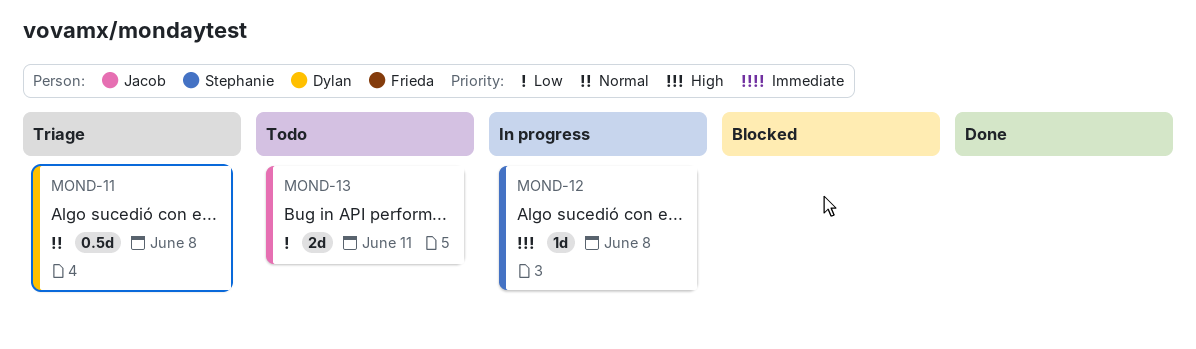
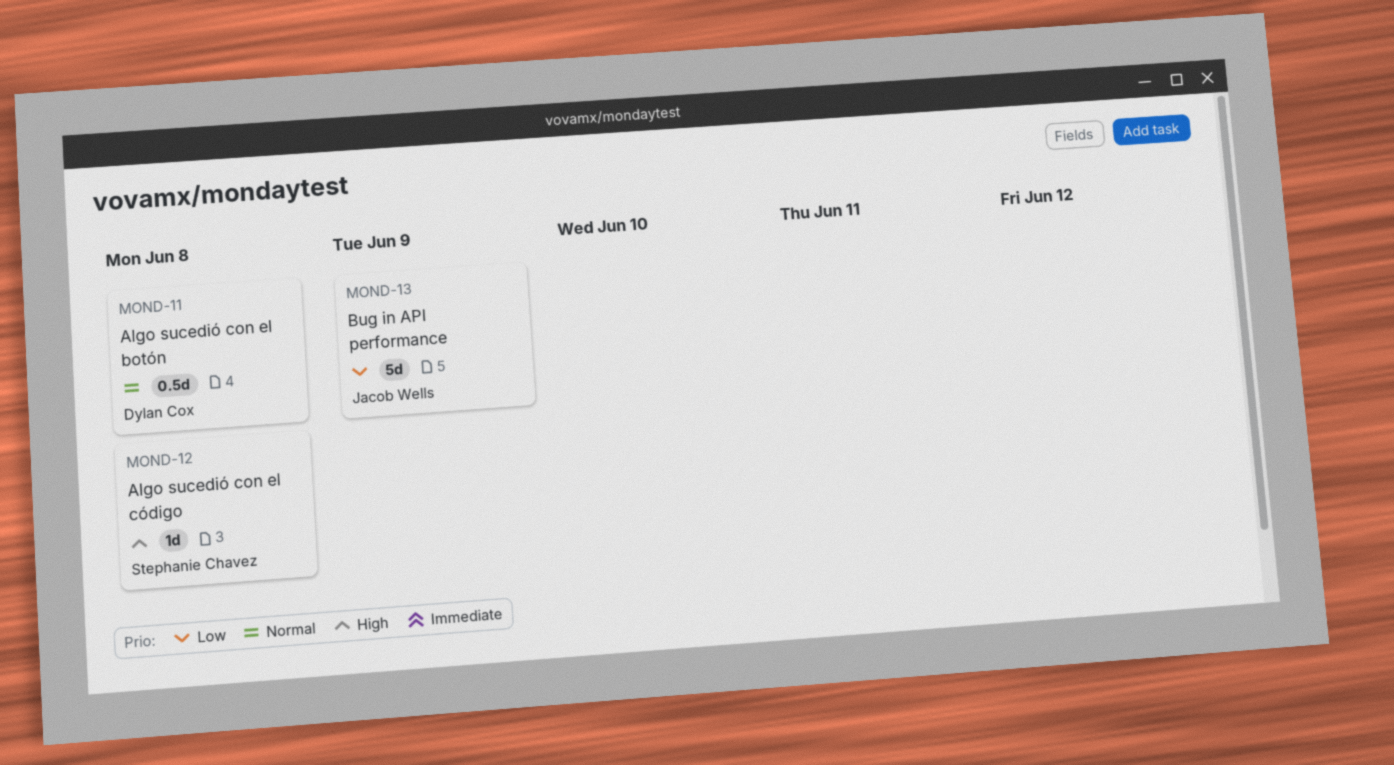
MOND-13, estimate: 2d -> 5d
MOND-13, due: Jun 11 -> Jun 9

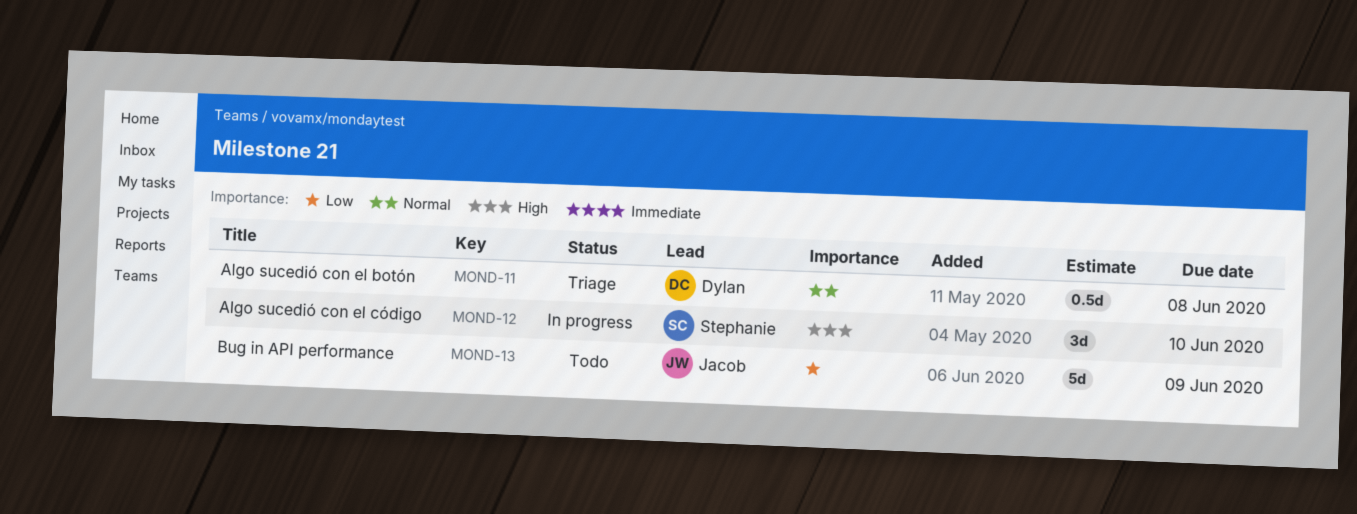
MOND-12, estimate: 1d -> 3d
MOND-12, due: Jun 8 -> Jun 10

